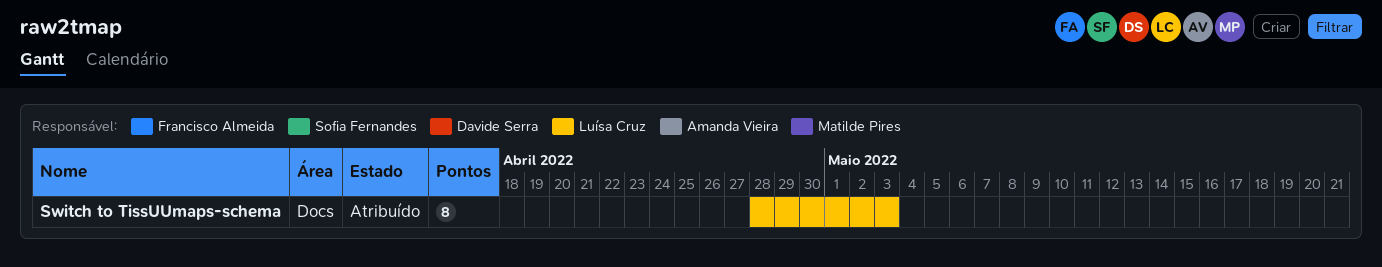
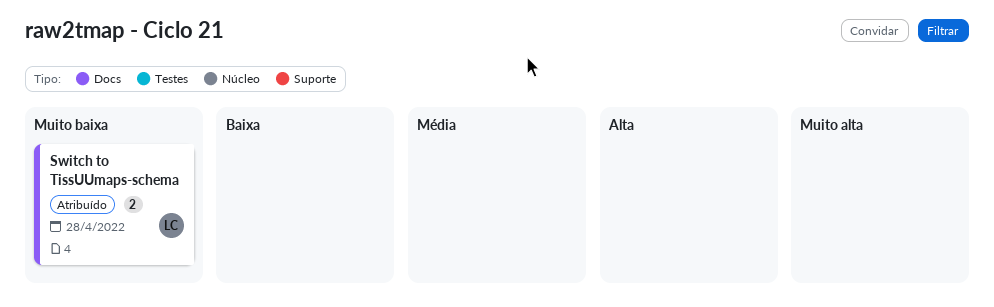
Switch to TissUUmaps-schema, estimate: 8 -> 2
Switch to TissUUmaps-schema, due: May 3 -> Apr 28

